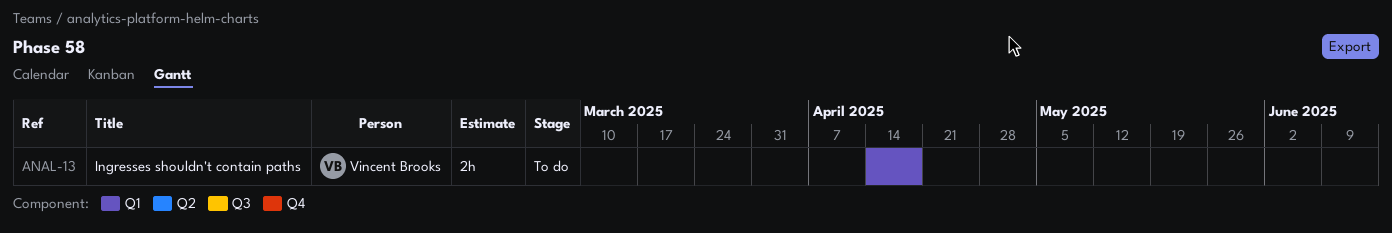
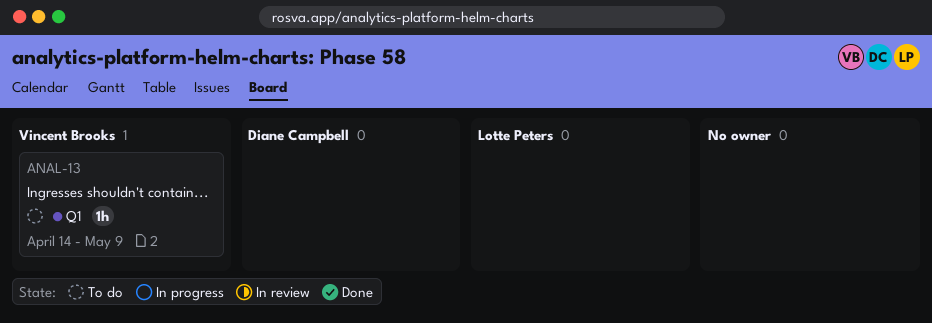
ANAL-13, estimate: 2h -> 1h
ANAL-13, due: Apr 18 -> May 9

